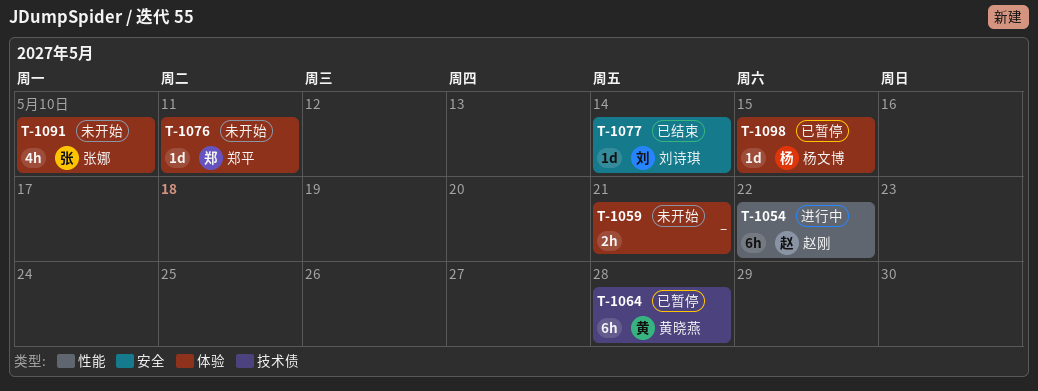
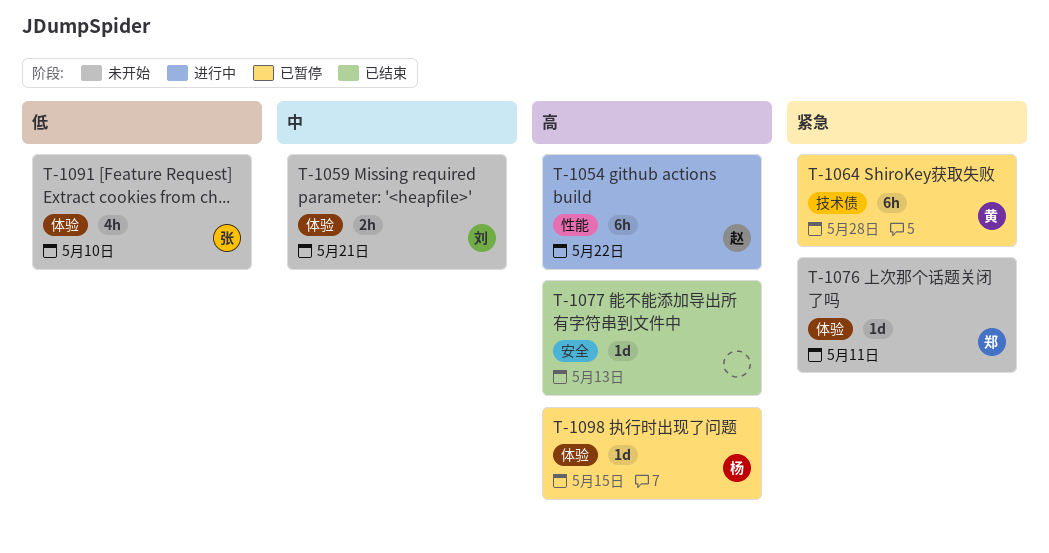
T-1059, owner: none -> 刘诗琪
T-1077, owner: 刘诗琪 -> none
T-1077, due: May 14 -> May 13

